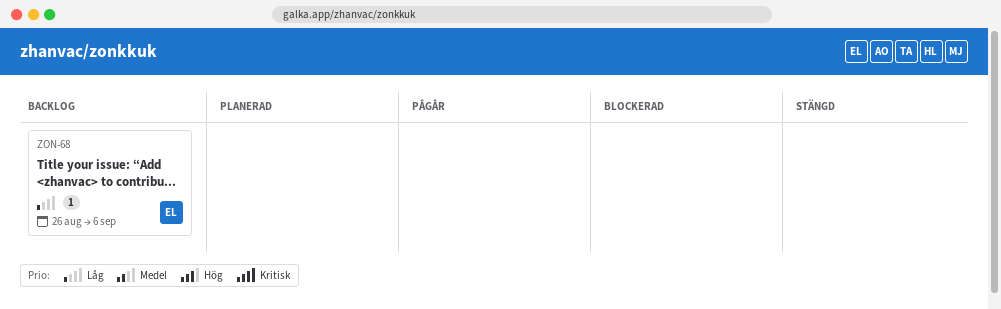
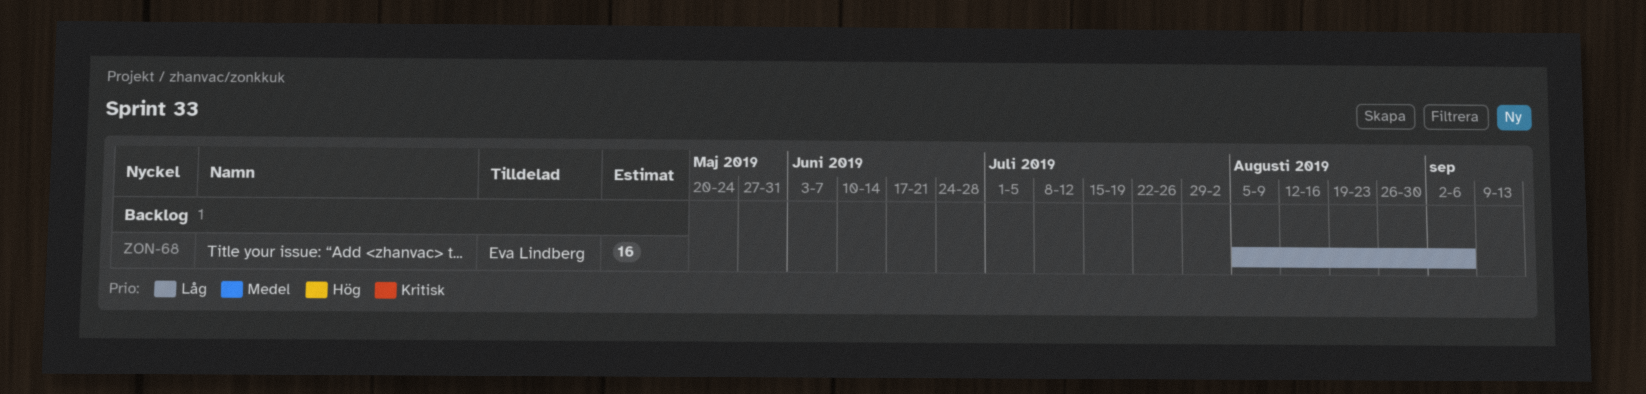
ZON-68, estimate: 1 -> 16
ZON-68, start: Aug 26 -> Aug 5

